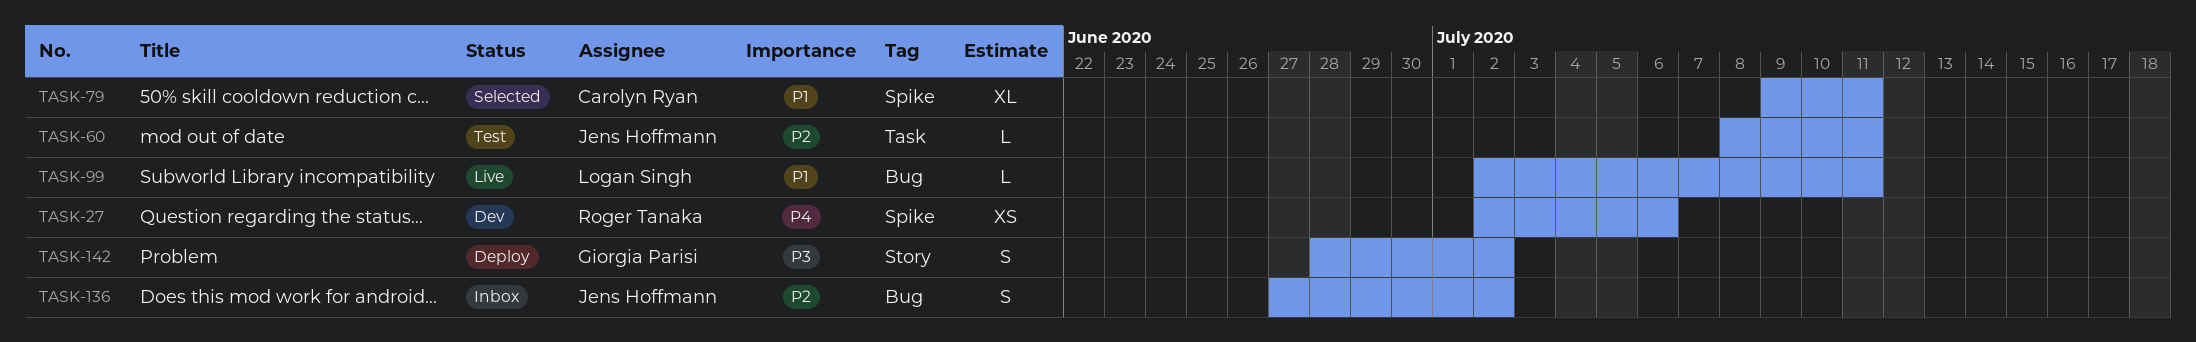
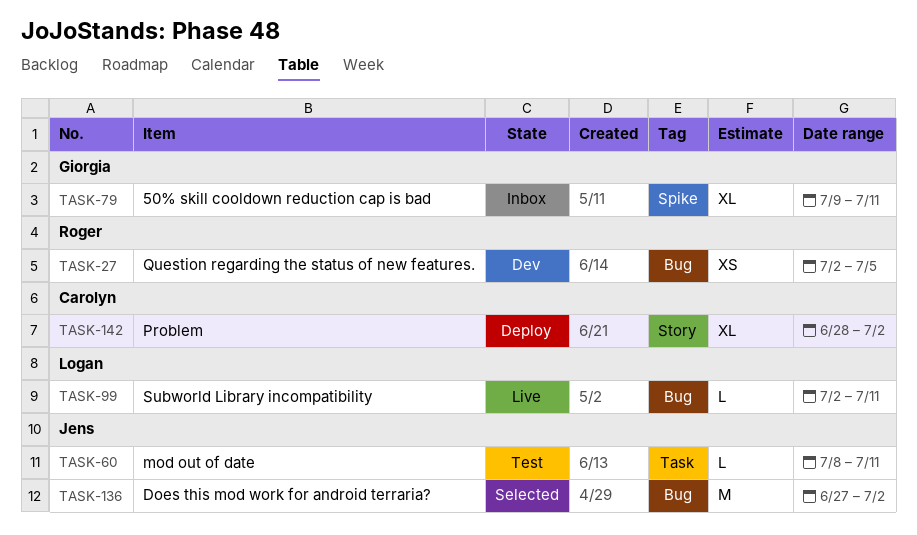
TASK-27, label: Spike -> Bug
TASK-27, due: Jul 6 -> Jul 5
TASK-79, status: Selected -> Inbox
TASK-79, owner: Carolyn Ryan -> Giorgia Parisi
TASK-136, status: Inbox -> Selected
TASK-136, estimate: S -> M
TASK-142, owner: Giorgia Parisi -> Carolyn Ryan
TASK-142, estimate: S -> XL

